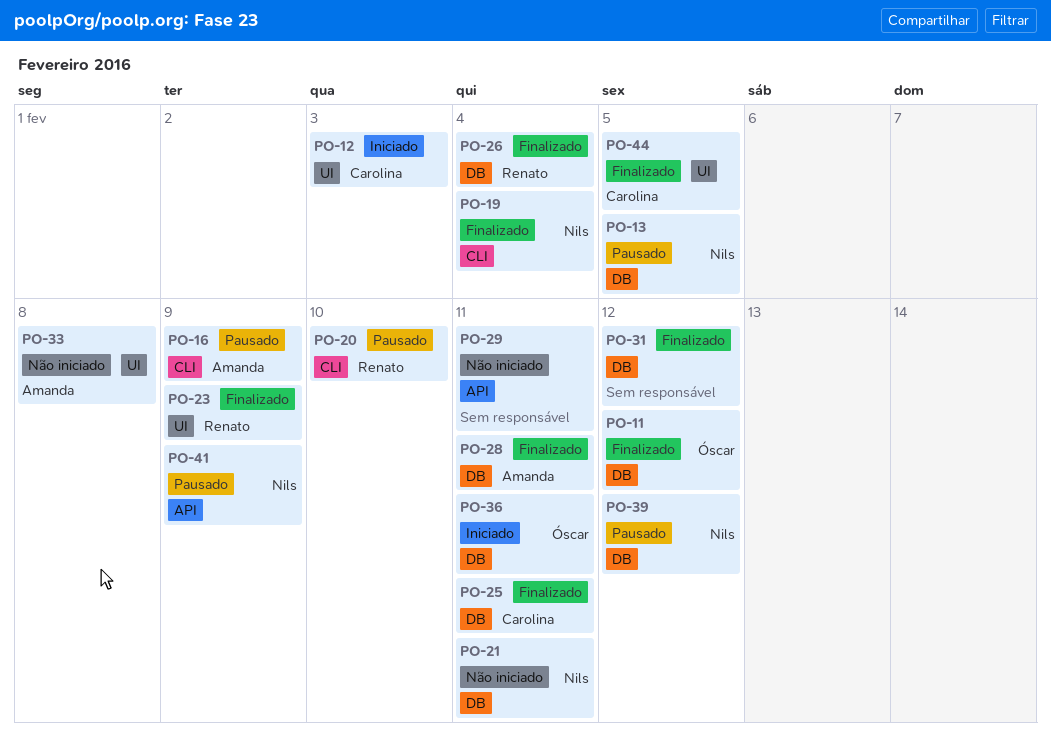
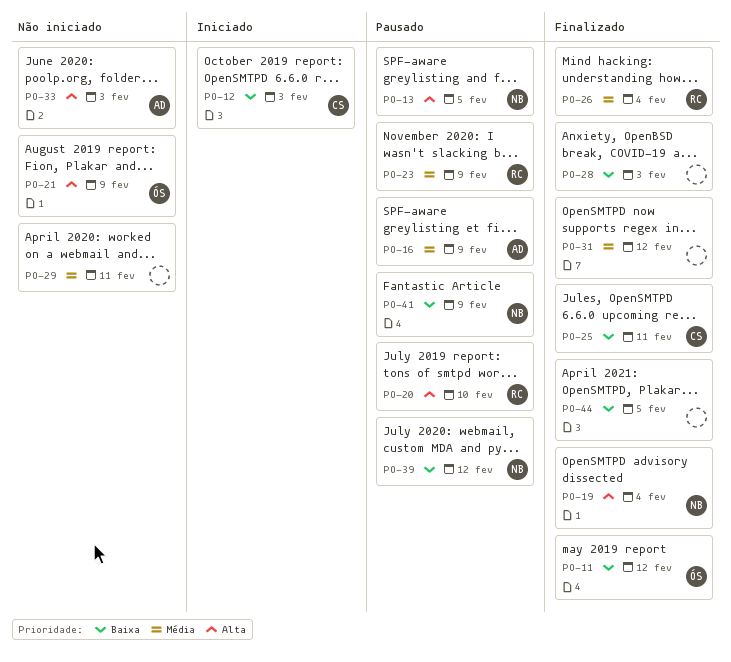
PO-21, owner: Nils -> Óscar
PO-21, due: Feb 11 -> Feb 9
PO-23, status: Finalizado -> Pausado
PO-28, owner: Amanda -> none
PO-28, due: Feb 11 -> Feb 3
PO-33, due: Feb 8 -> Feb 3
PO-36: present -> none
PO-44, owner: Carolina -> none

